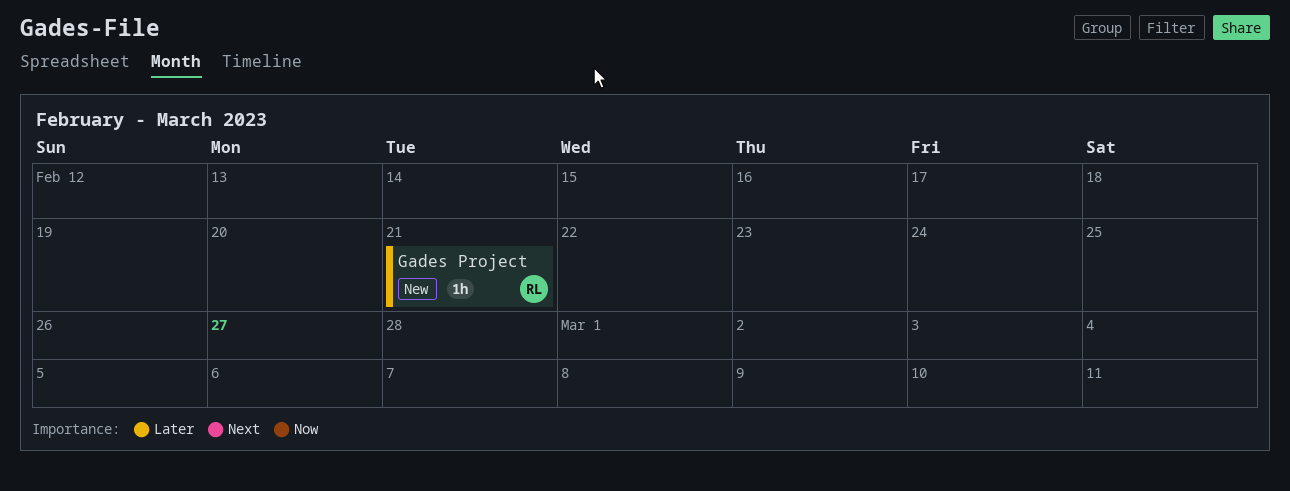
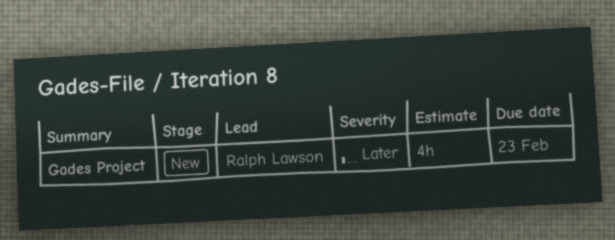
Gades Project, estimate: 1h -> 4h
Gades Project, due: Feb 21 -> Feb 23

